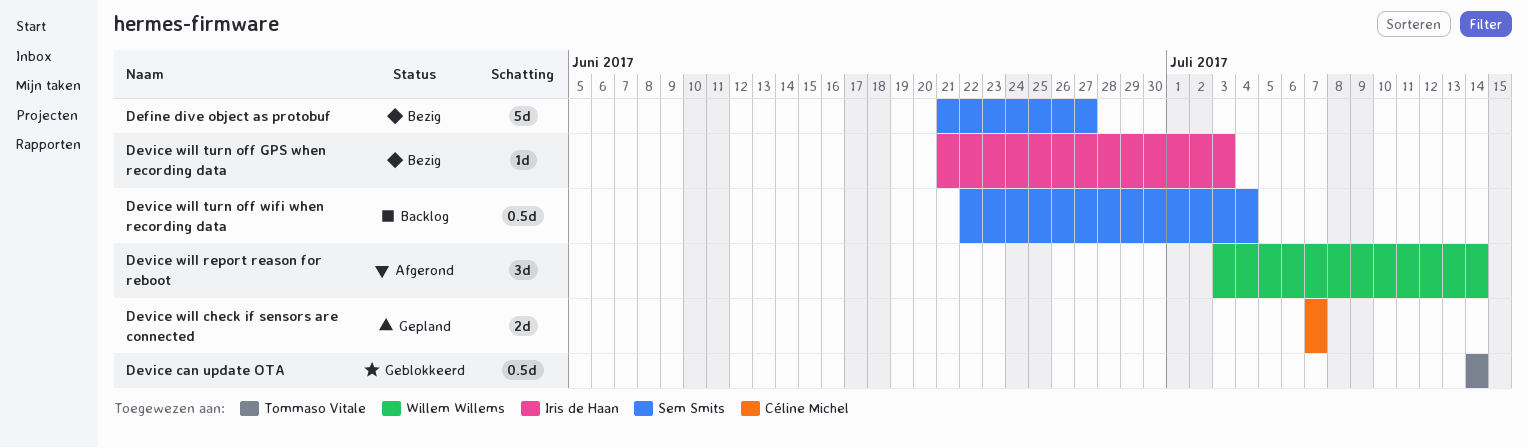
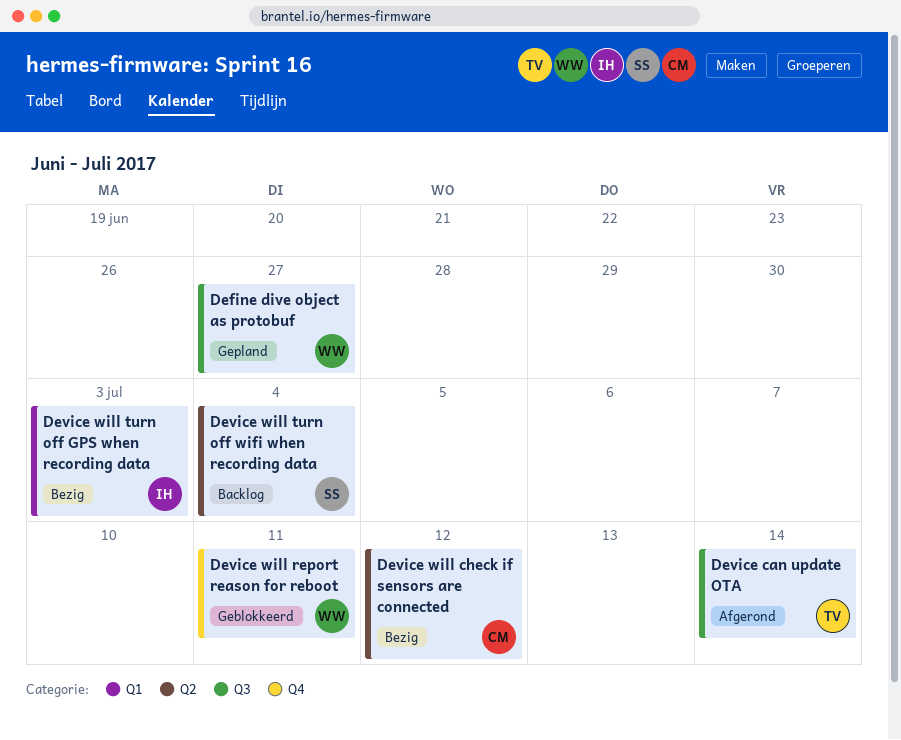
Define dive object as protobuf, status: Bezig -> Gepland
Define dive object as protobuf, owner: Sem Smits -> Willem Willems
Device can update OTA, status: Geblokkeerd -> Afgerond
Device will check if sensors are connected, status: Gepland -> Bezig
Device will check if sensors are connected, due: Jul 7 -> Jul 12
Device will report reason for reboot, status: Afgerond -> Geblokkeerd
Device will report reason for reboot, due: Jul 14 -> Jul 11

